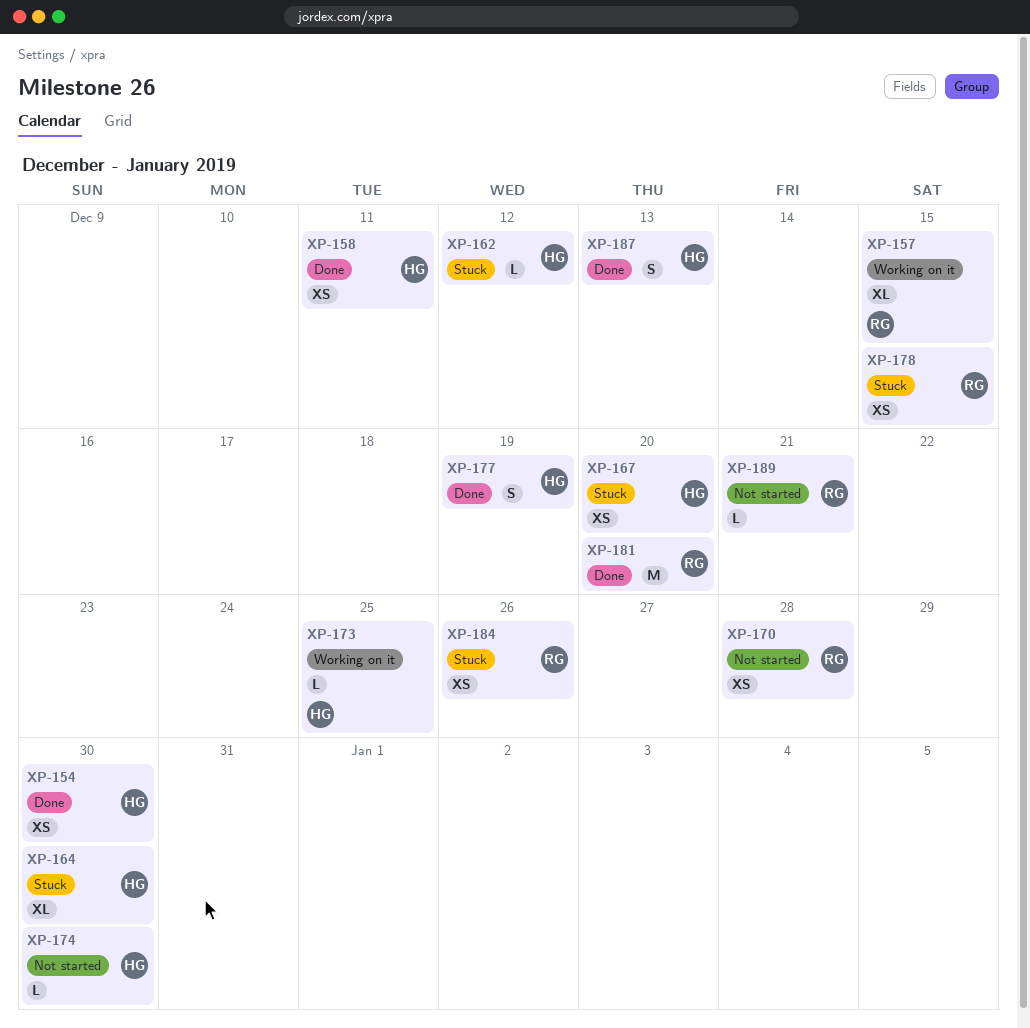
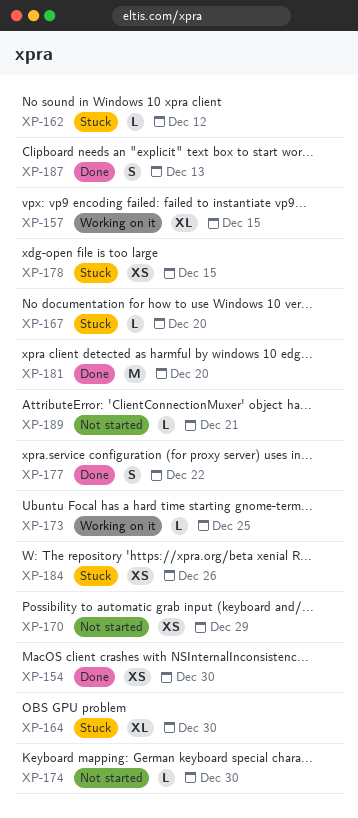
XP-158: present -> none
XP-167, estimate: XS -> L
XP-170, due: Dec 28 -> Dec 29
XP-177, due: Dec 19 -> Dec 22

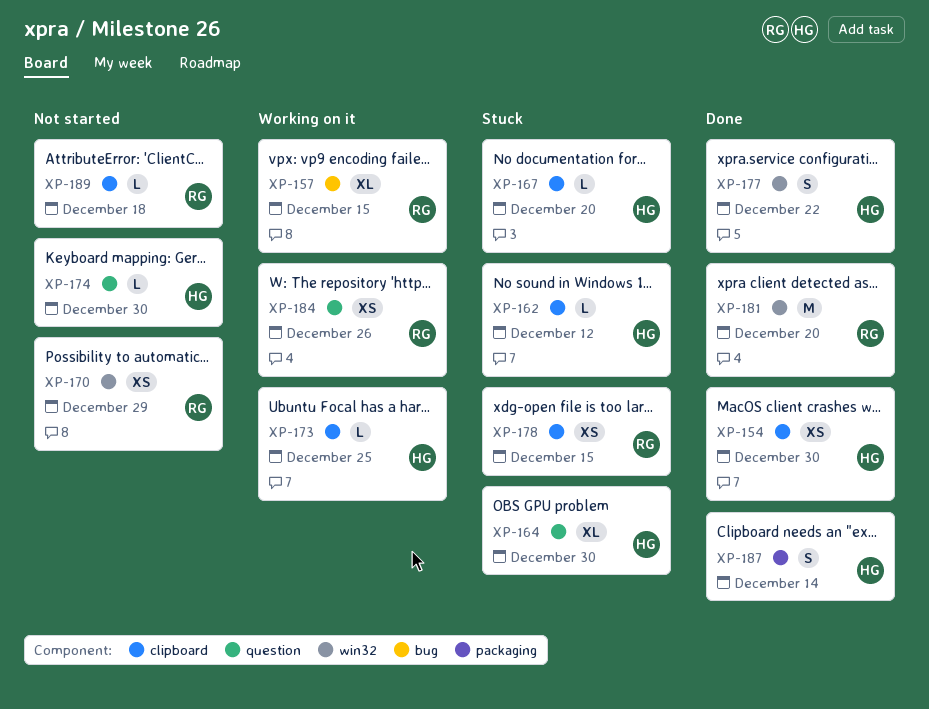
XP-184, status: Stuck -> Working on it
XP-187, due: Dec 13 -> Dec 14
XP-189, due: Dec 21 -> Dec 18

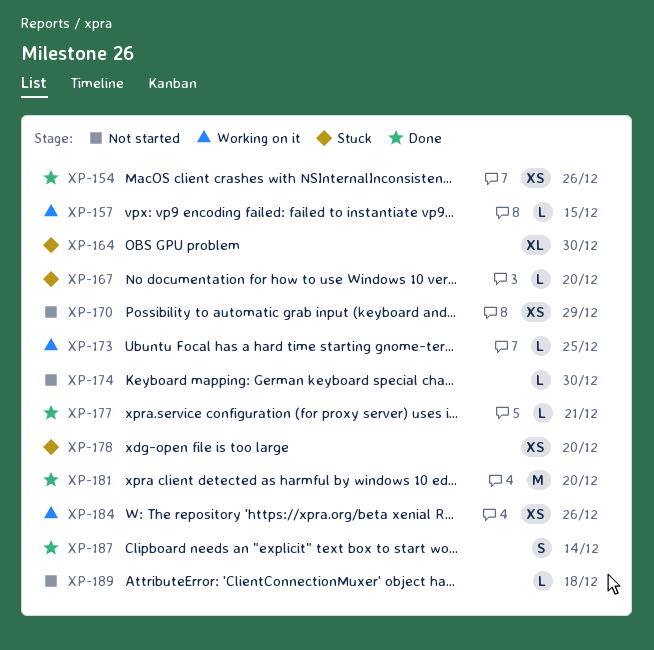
XP-154, due: Dec 30 -> Dec 26
XP-157, estimate: XL -> L
XP-162: present -> none
XP-177, estimate: S -> L
XP-177, due: Dec 22 -> Dec 21
XP-178, due: Dec 15 -> Dec 20

